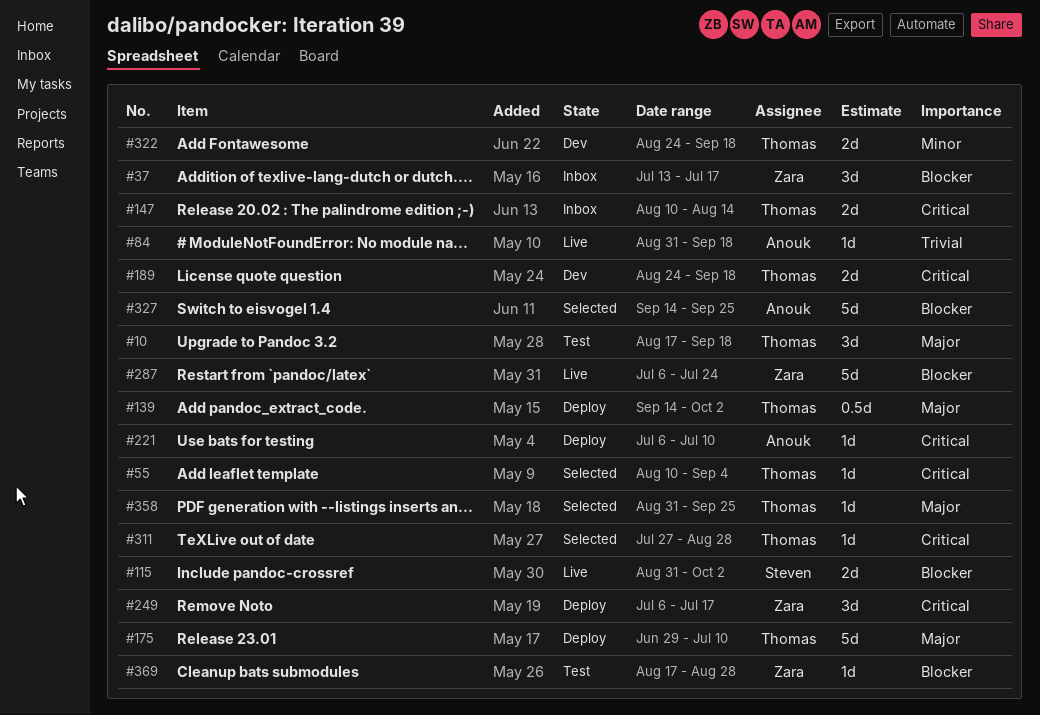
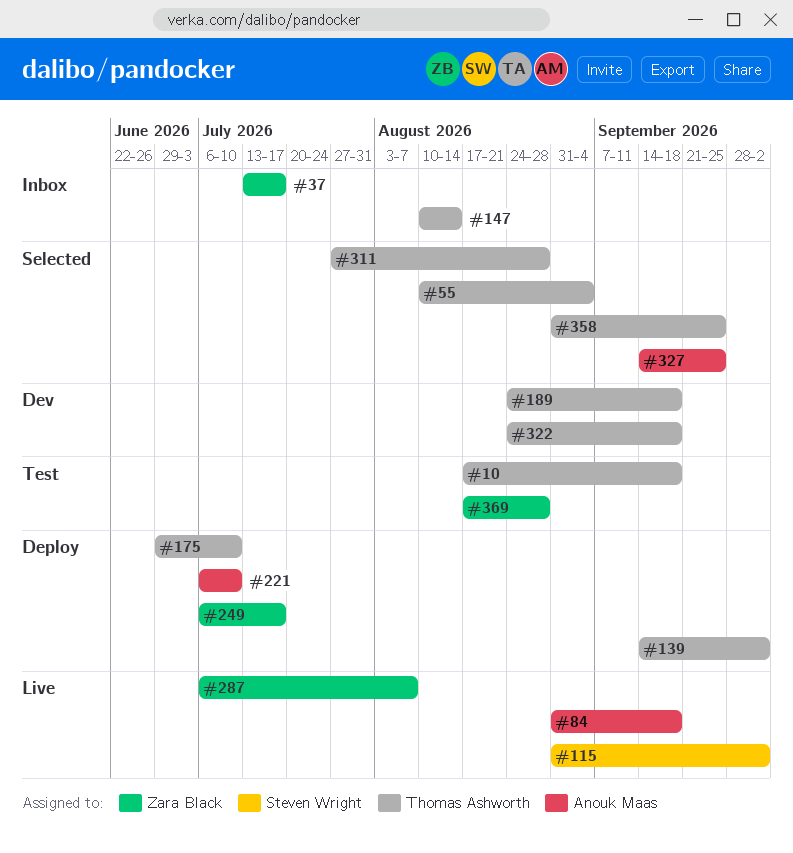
#287, due: Jul 24 -> Aug 7

